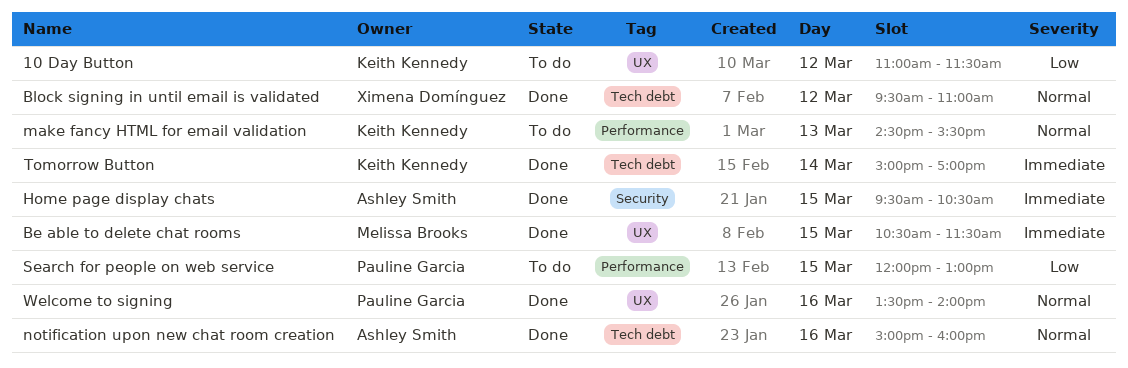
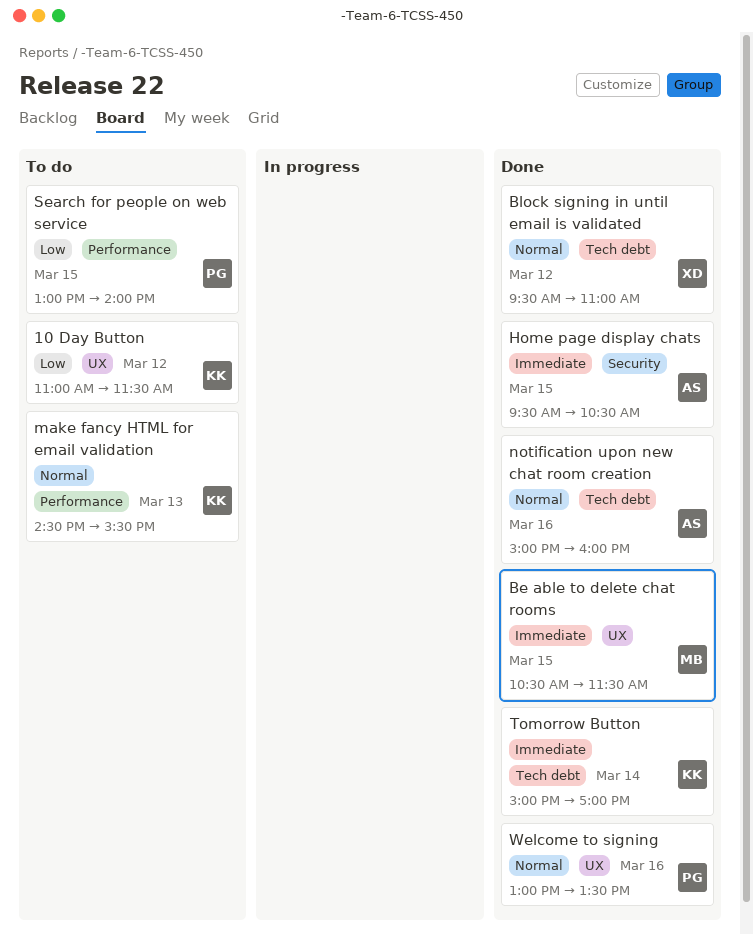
Search for people on web service, begins: 12:00 -> 13:00
Search for people on web service, ends: 13:00 -> 14:00
Welcome to signing, begins: 13:30 -> 13:00
Welcome to signing, ends: 14:00 -> 13:30

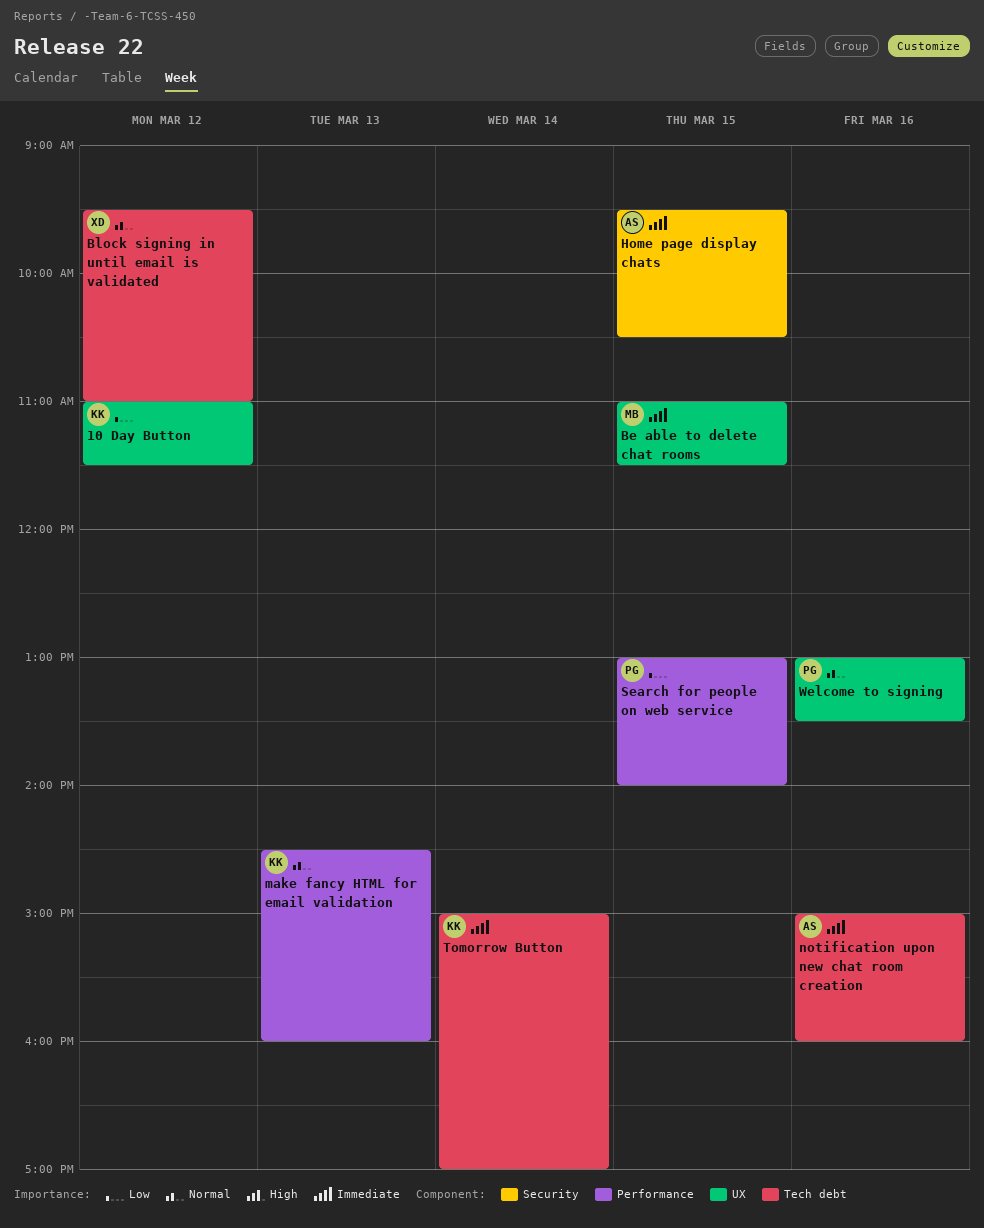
Be able to delete chat rooms, begins: 10:30 -> 11:00
make fancy HTML for email validation, ends: 15:30 -> 16:00
notification upon new chat room creation, priority: Normal -> Immediate

